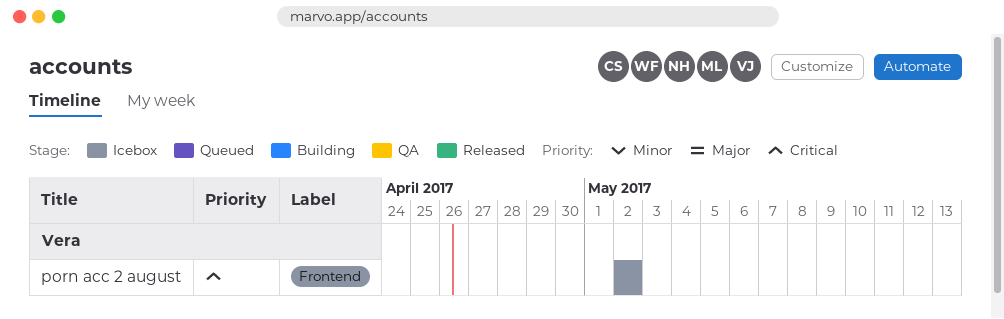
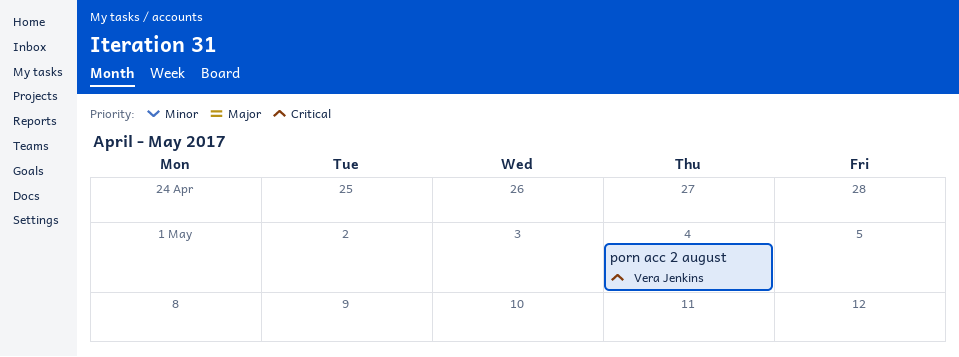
porn acc 2 august, due: May 2 -> May 4

